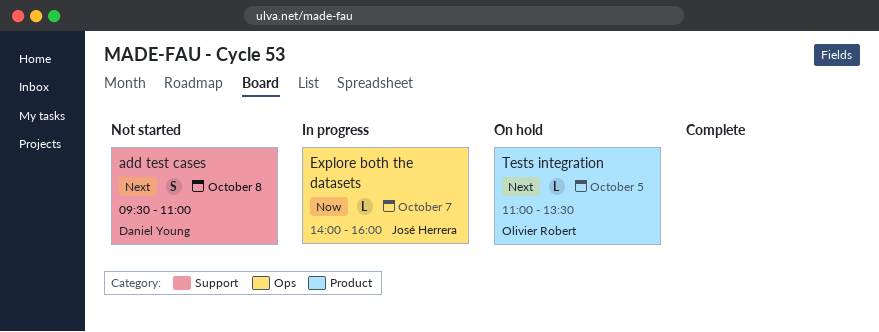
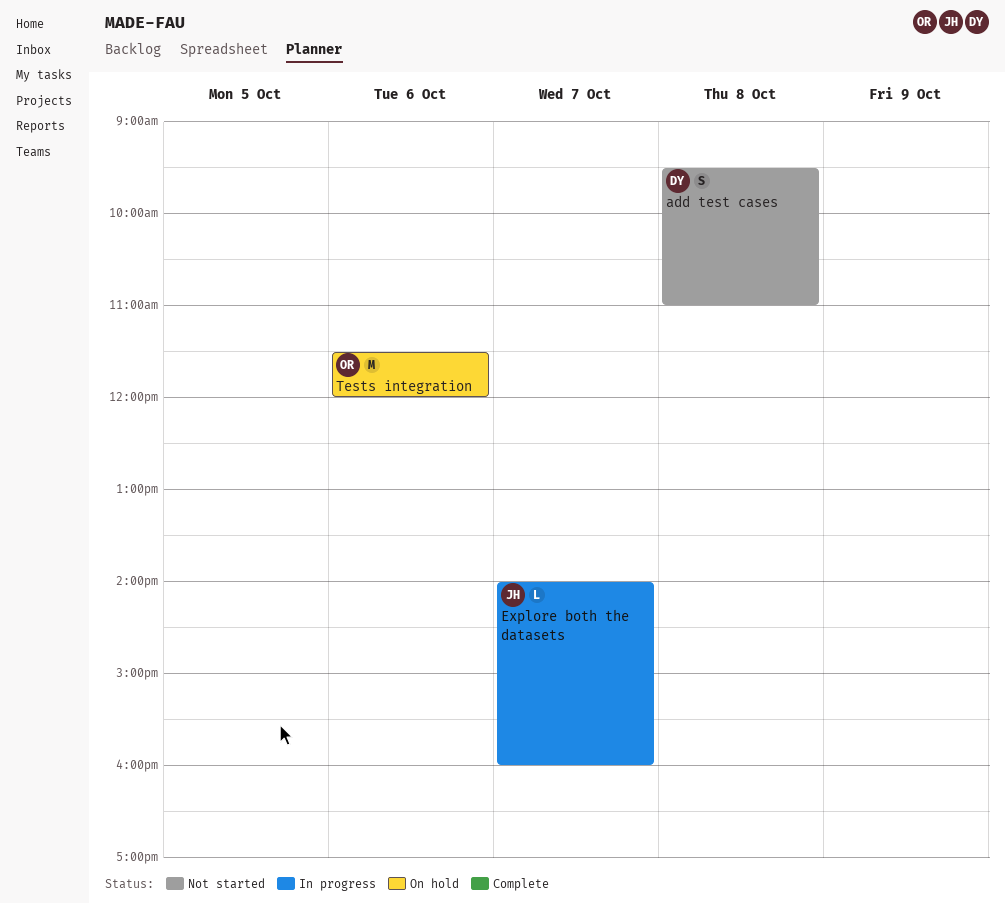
Tests integration, estimate: L -> M
Tests integration, day: Oct 5 -> Oct 6
Tests integration, begins: 11:00 -> 11:30
Tests integration, ends: 13:30 -> 12:00

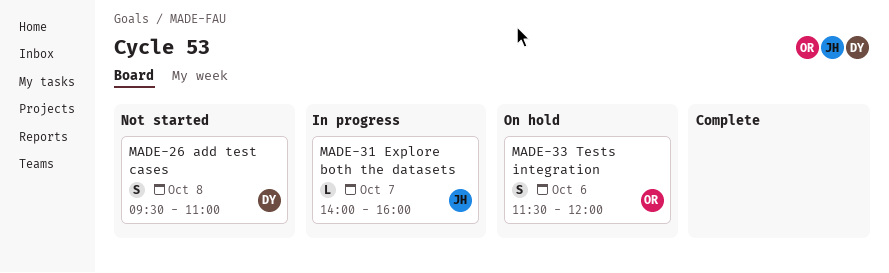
Tests integration, estimate: M -> S

